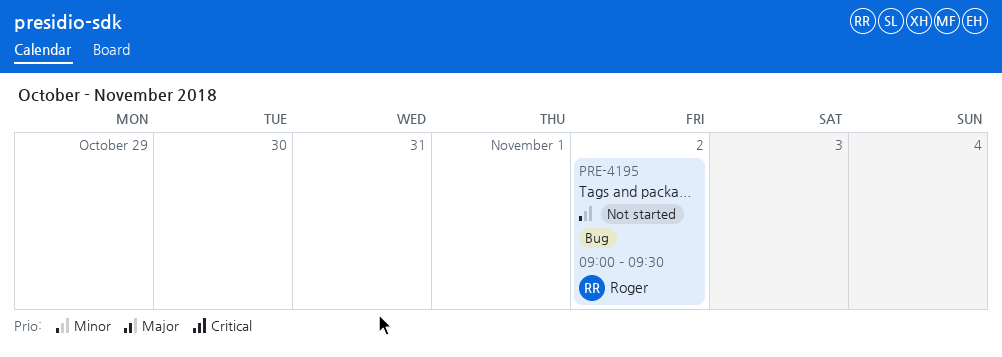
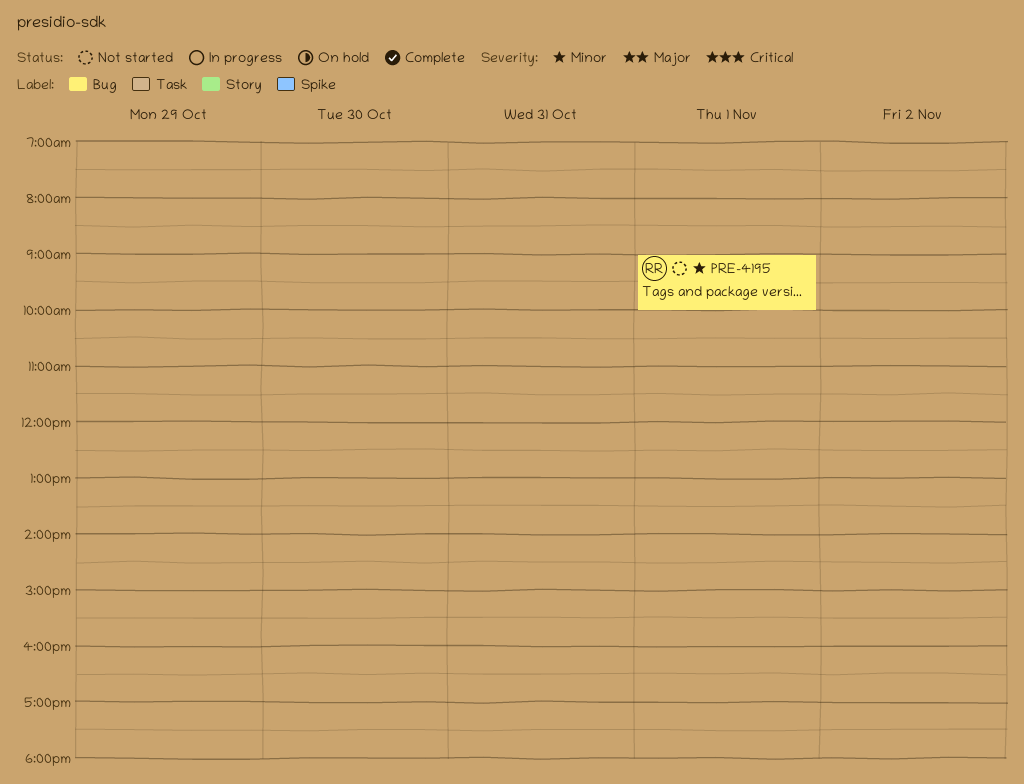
PRE-4195, day: Nov 2 -> Nov 1
PRE-4195, ends: 09:30 -> 10:00

